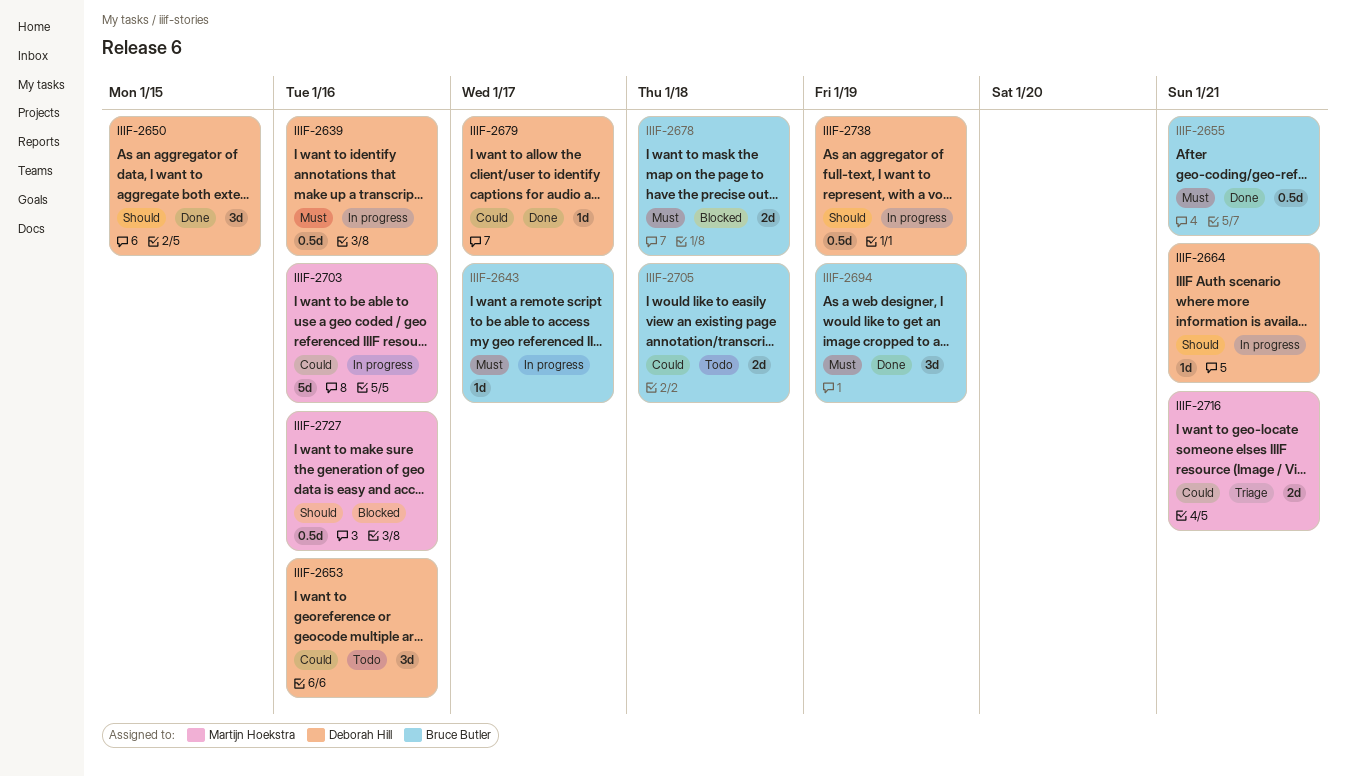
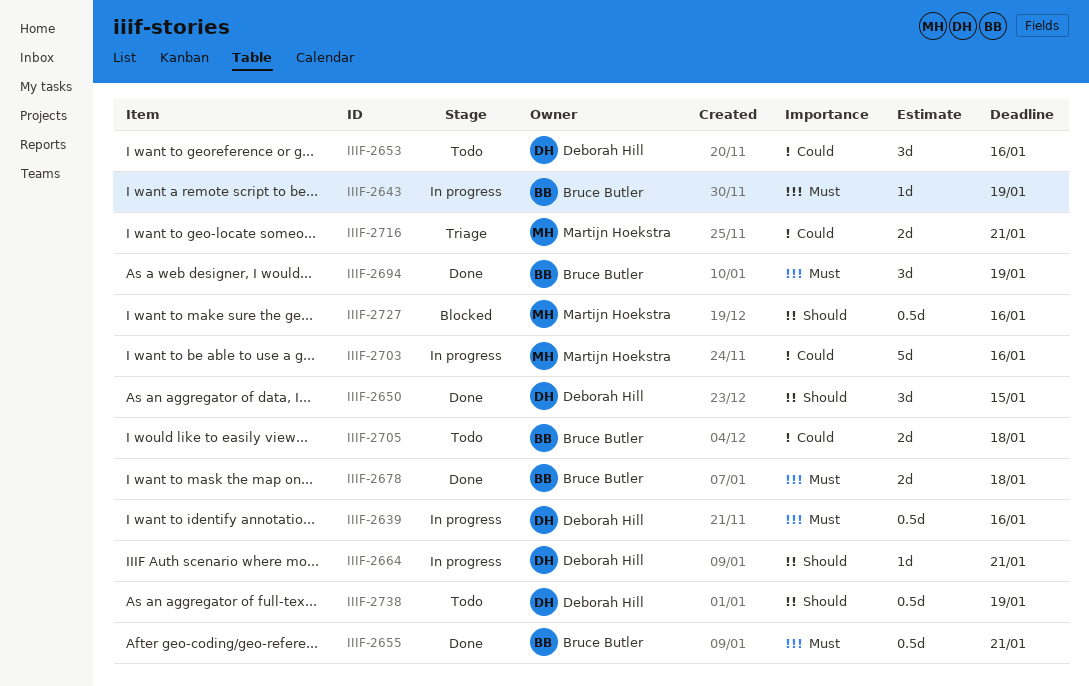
IIIF-2643, due: Jan 17 -> Jan 19
IIIF-2678, status: Blocked -> Done
IIIF-2679: present -> none
IIIF-2738, status: In progress -> Todo

